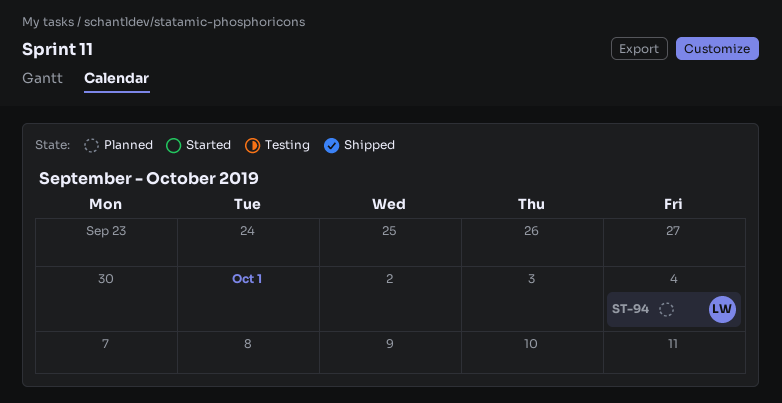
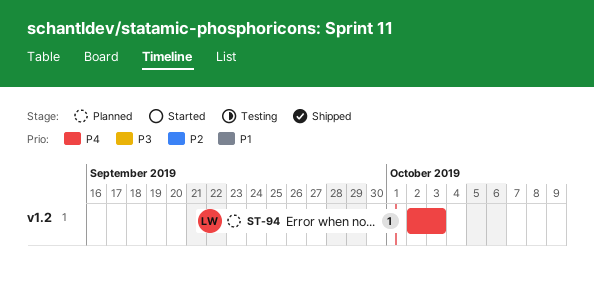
ST-94, due: Oct 4 -> Oct 3

